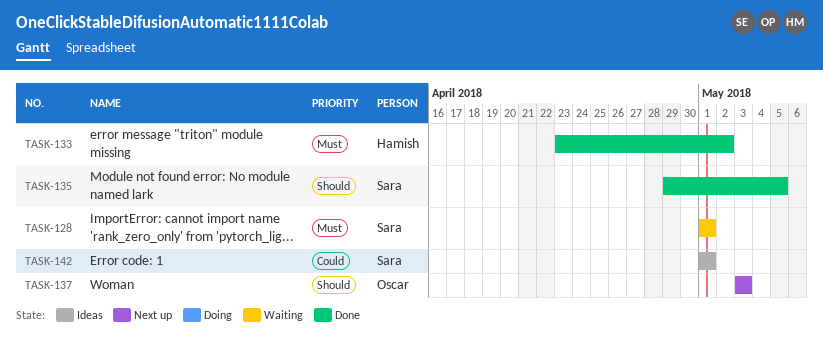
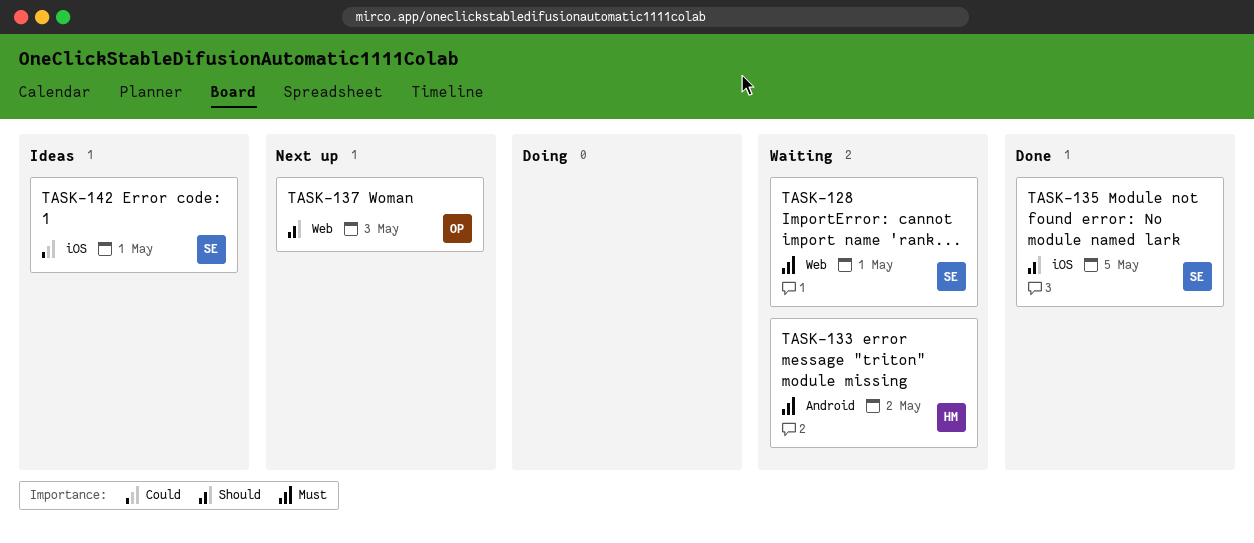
TASK-133, status: Done -> Waiting

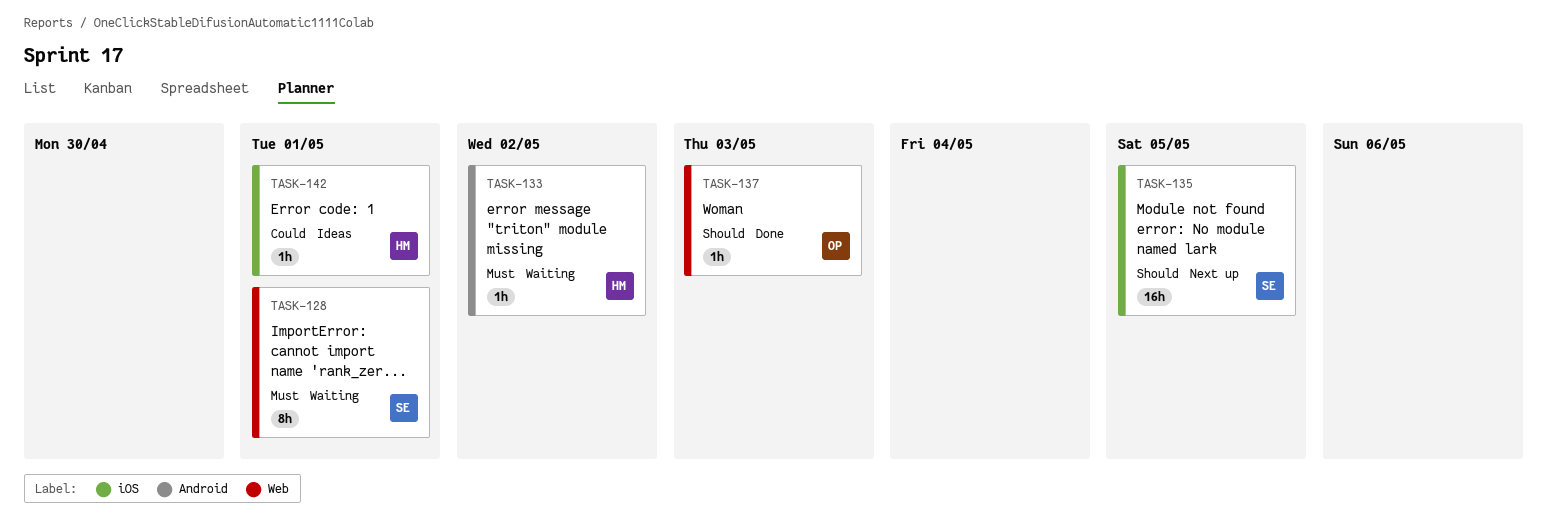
TASK-135, status: Done -> Next up
TASK-137, status: Next up -> Done
TASK-142, owner: SE -> HM

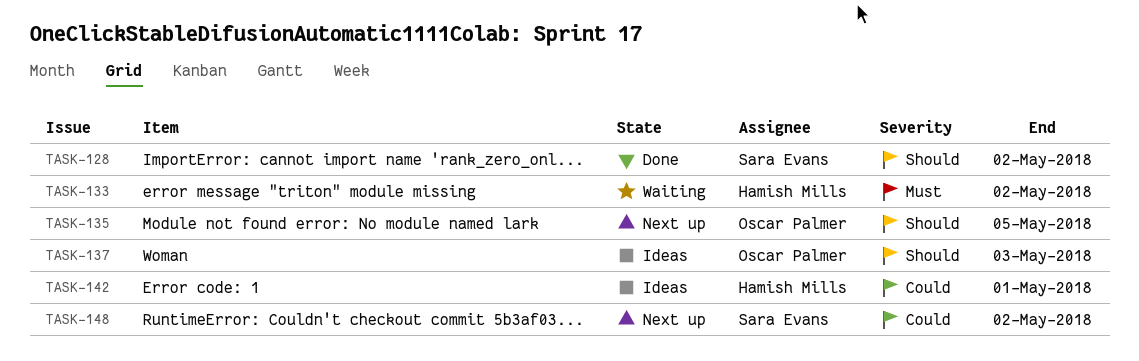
TASK-128, status: Waiting -> Done
TASK-128, priority: Must -> Should
TASK-128, due: May 1 -> May 2
TASK-135, owner: Sara Evans -> Oscar Palmer
TASK-137, status: Done -> Ideas
TASK-148: none -> present

